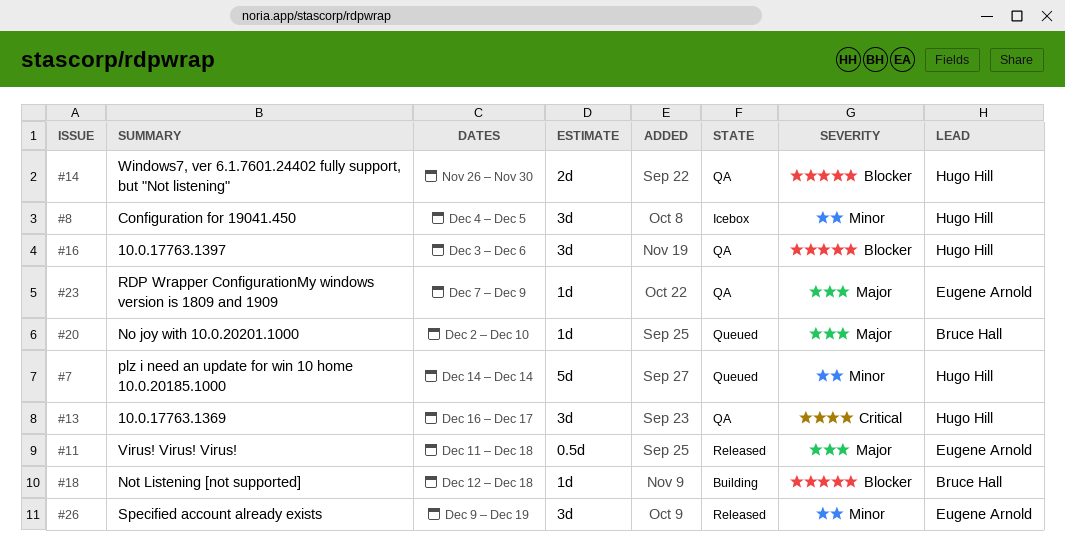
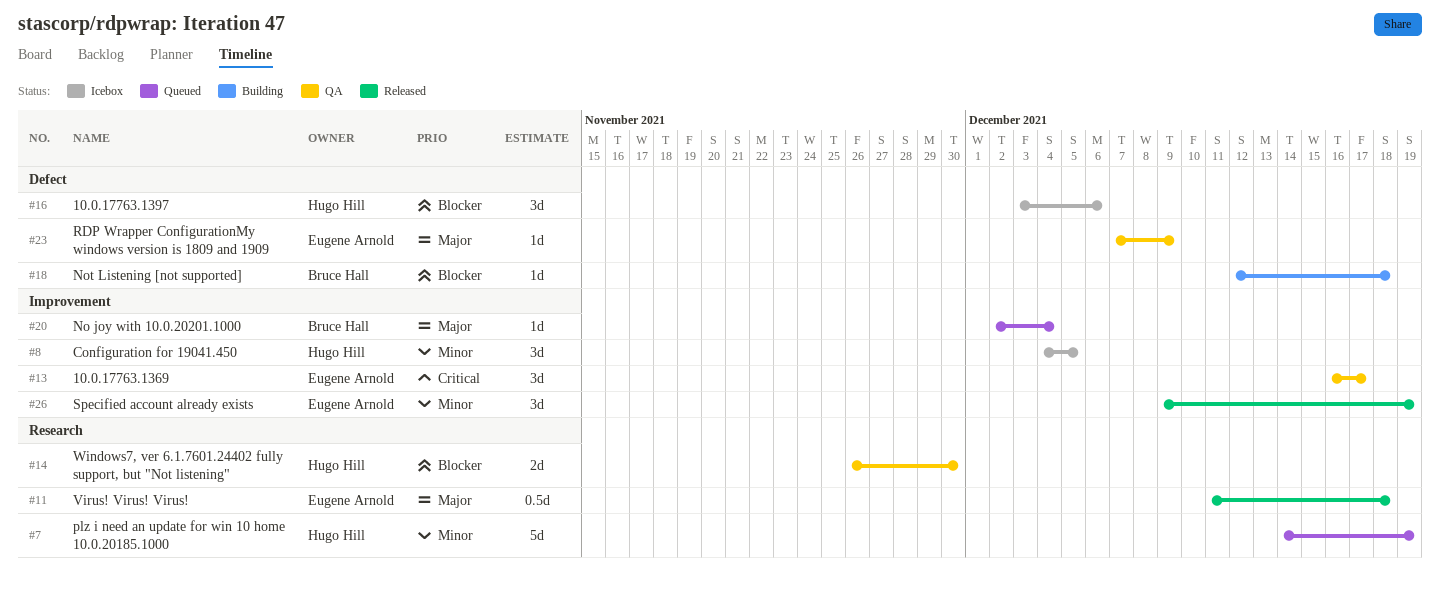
#7, due: Dec 14 -> Dec 19
#13, owner: Hugo Hill -> Eugene Arnold
#16, status: QA -> Icebox
#20, due: Dec 10 -> Dec 4

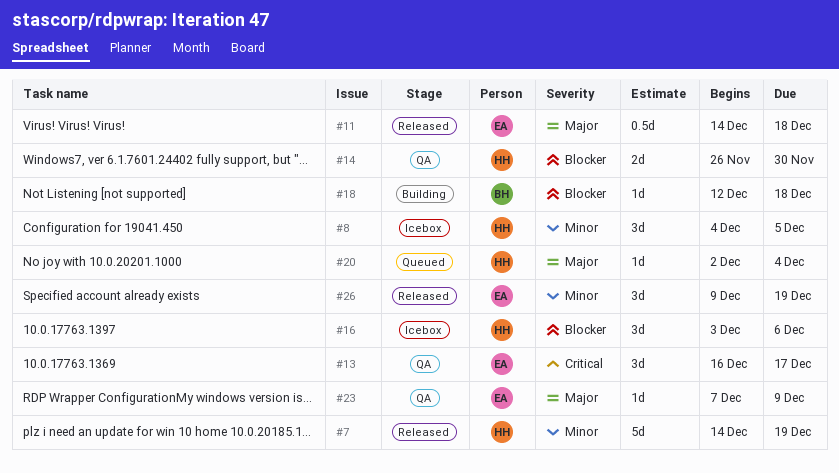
#7, status: Queued -> Released
#11, start: Dec 11 -> Dec 14
#20, owner: Bruce Hall -> Hugo Hill

